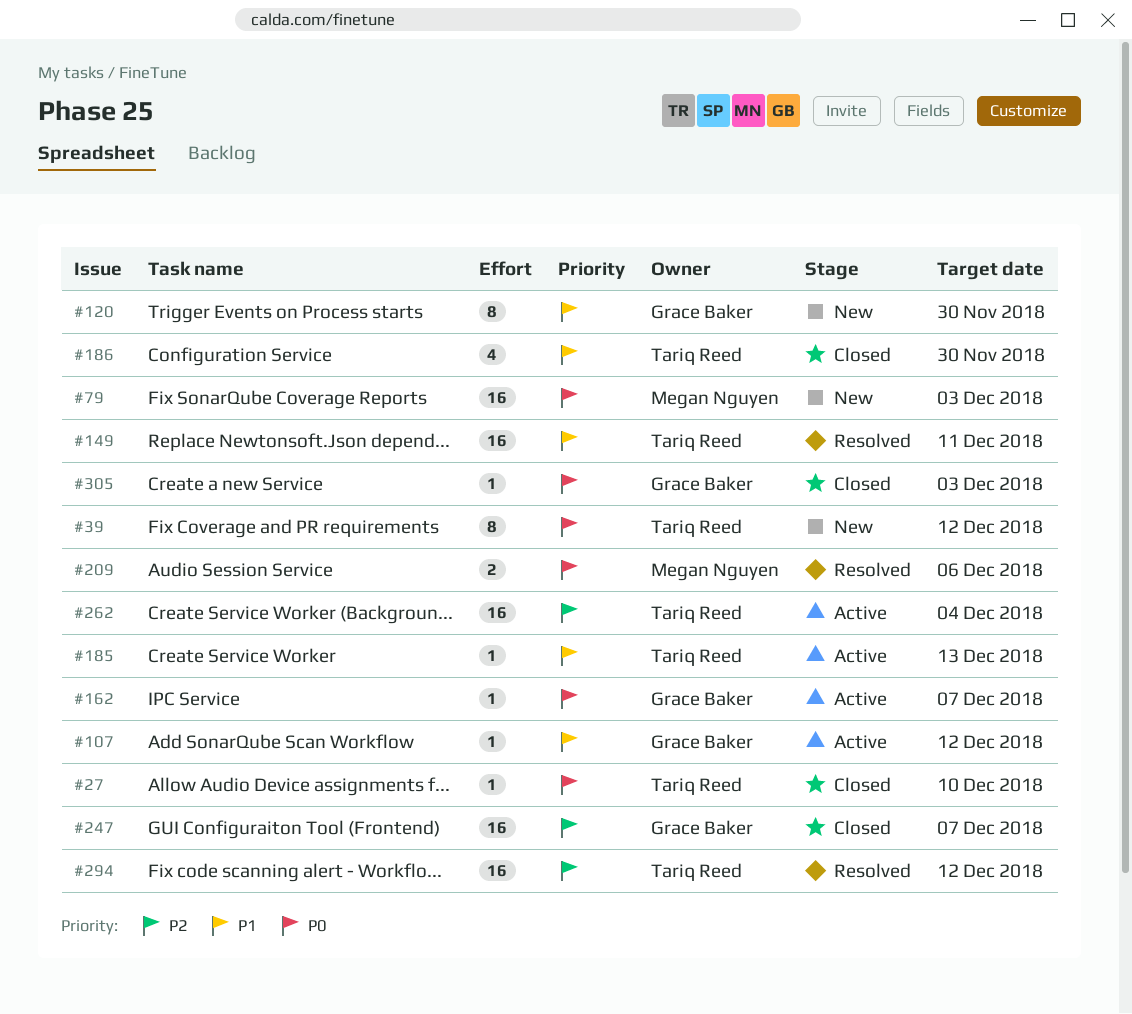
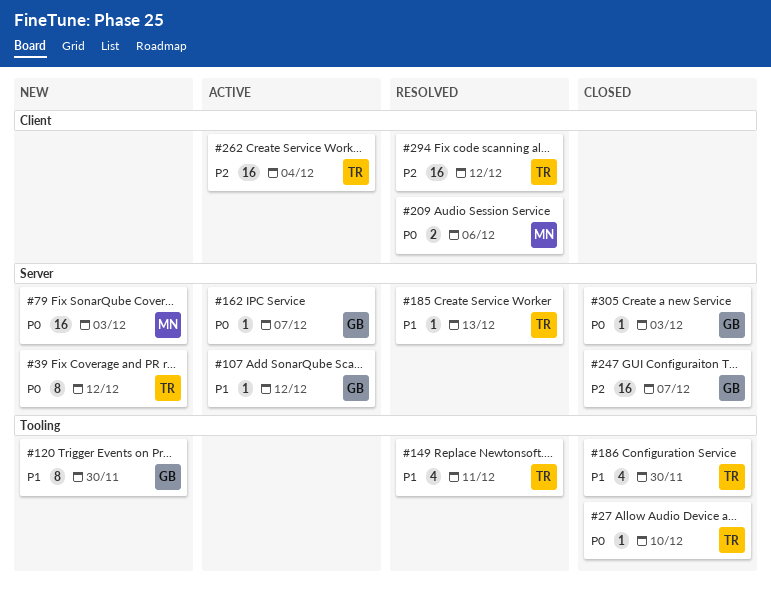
#149, estimate: 16 -> 4
#185, status: Active -> Resolved

